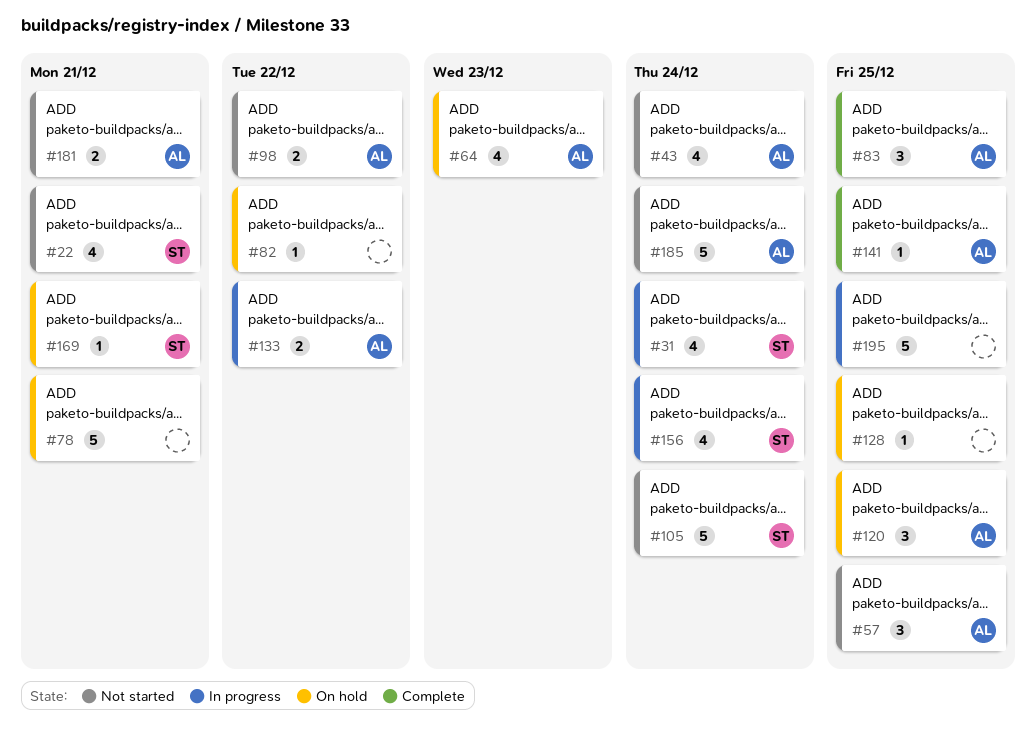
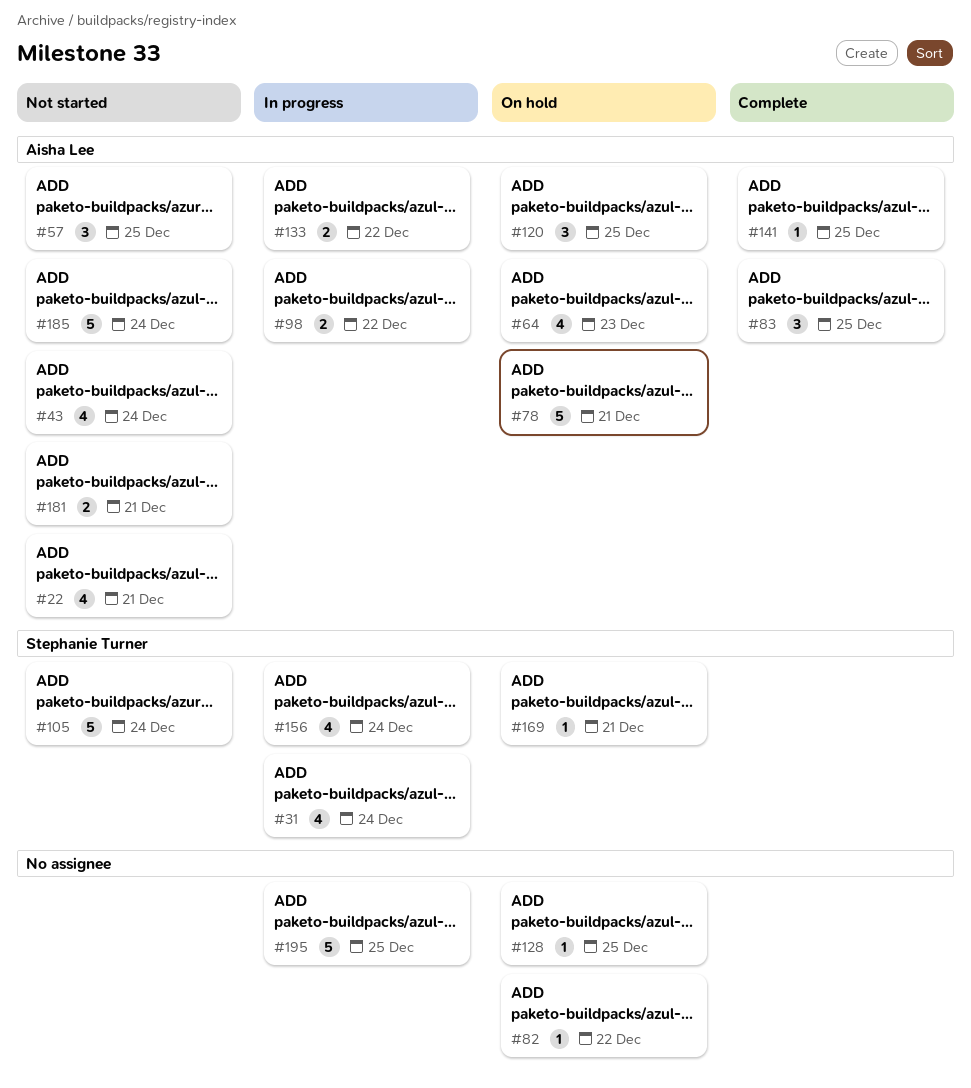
#22, owner: Stephanie Turner -> Aisha Lee
#78, owner: none -> Aisha Lee
#98, status: Not started -> In progress

